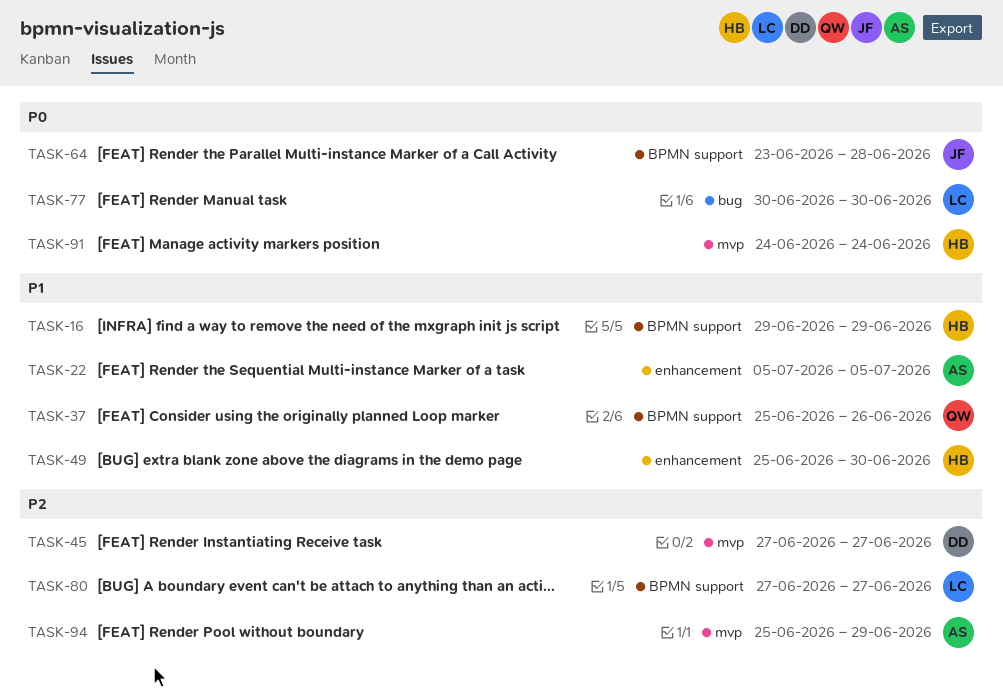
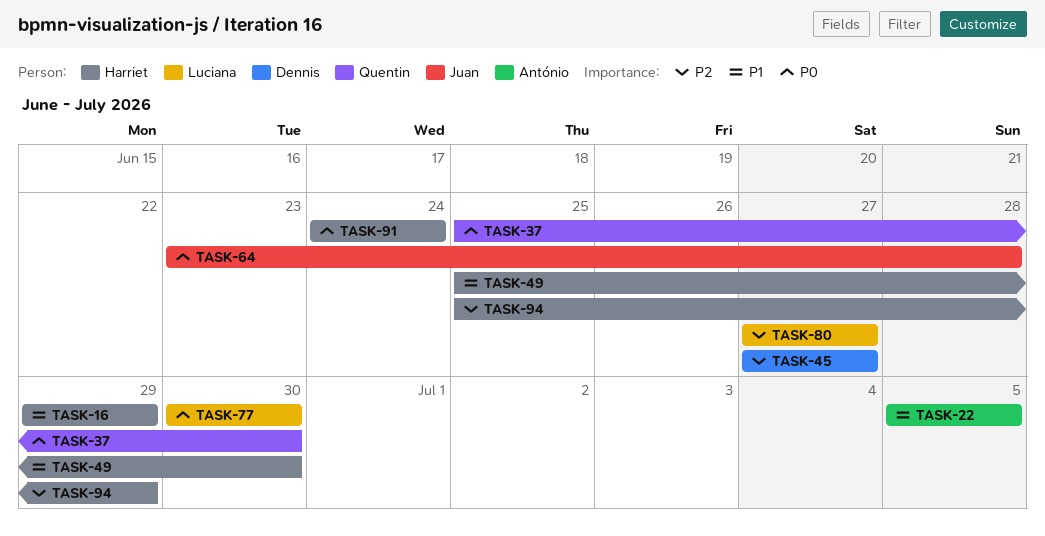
TASK-37, priority: P1 -> P0
TASK-37, due: Jun 26 -> Jun 30
TASK-94, owner: António -> Harriet

